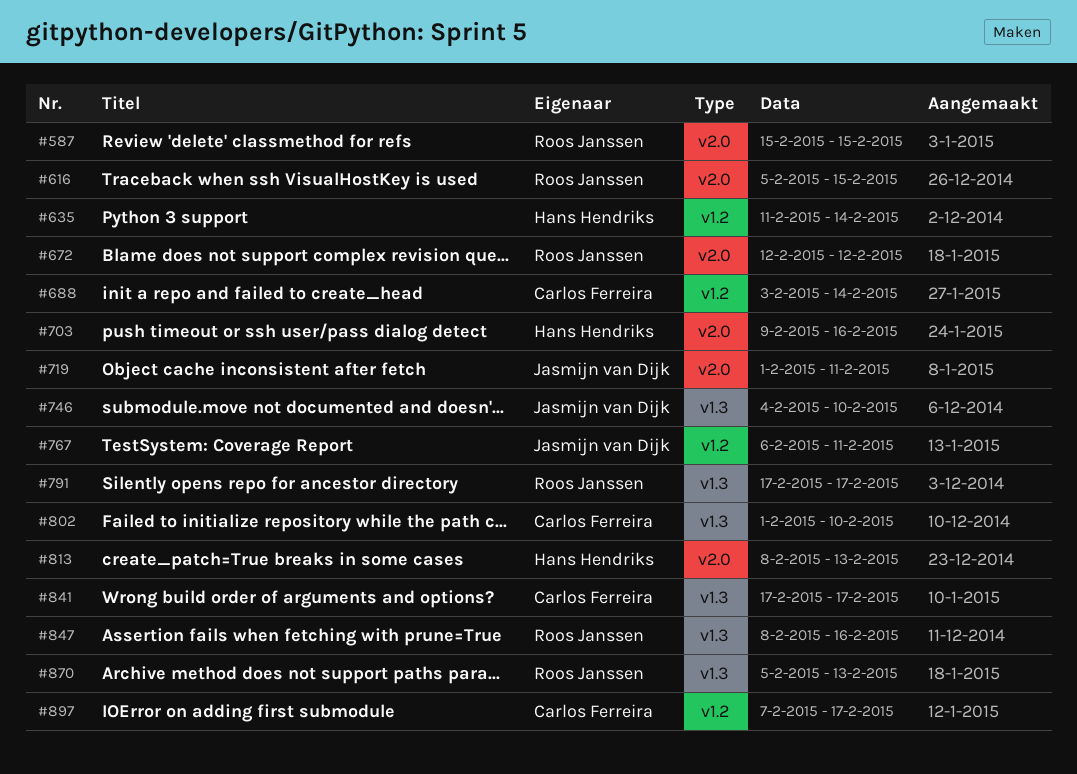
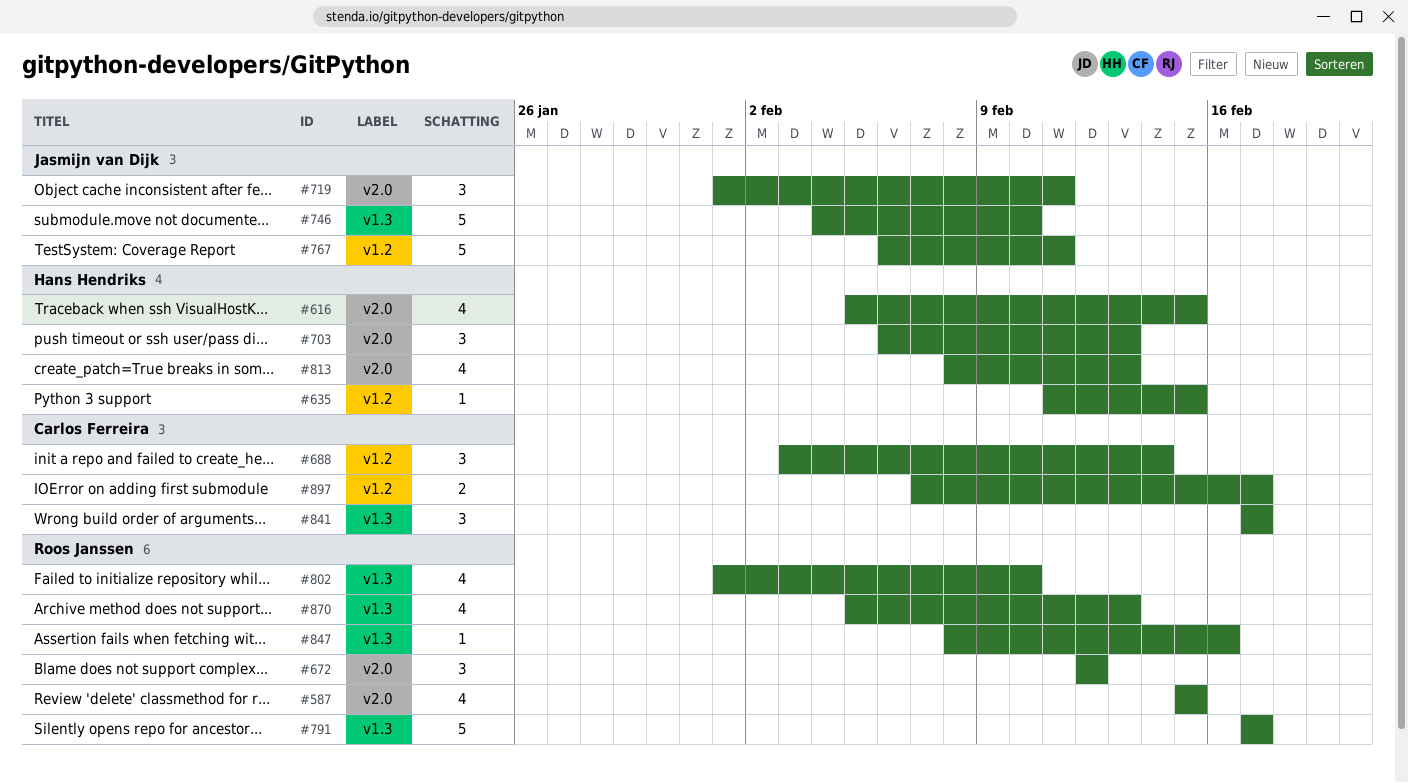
#616, owner: Roos Janssen -> Hans Hendriks
#635, due: Feb 14 -> Feb 15
#703, start: Feb 9 -> Feb 6
#703, due: Feb 16 -> Feb 13
#802, owner: Carlos Ferreira -> Roos Janssen

